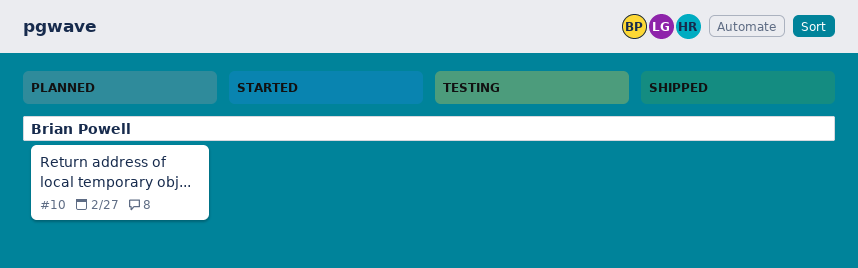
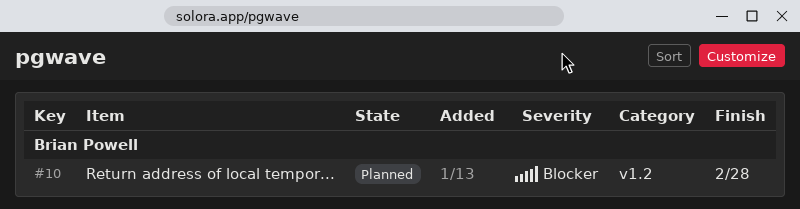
#10, due: Feb 27 -> Feb 28

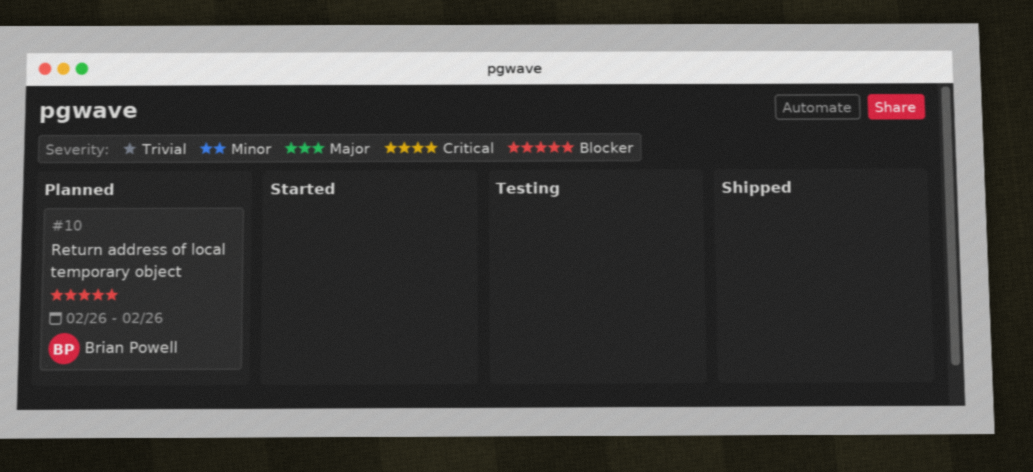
#10, due: Feb 28 -> Feb 26

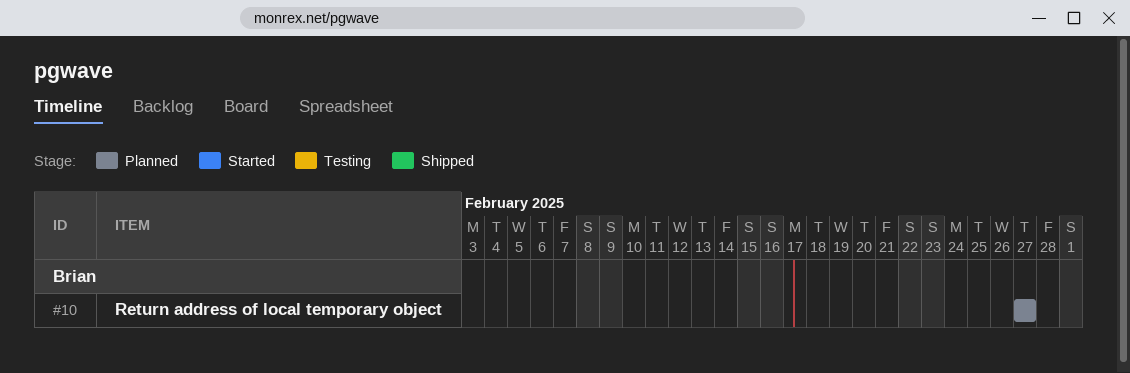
#10, start: Feb 26 -> Feb 27
#10, due: Feb 26 -> Feb 27

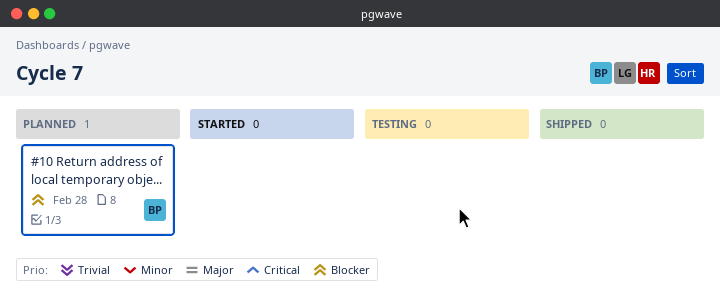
#10, due: Feb 27 -> Feb 28

